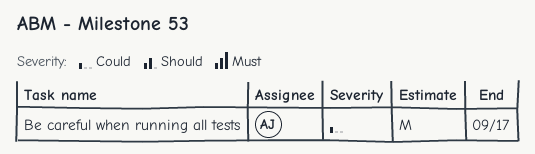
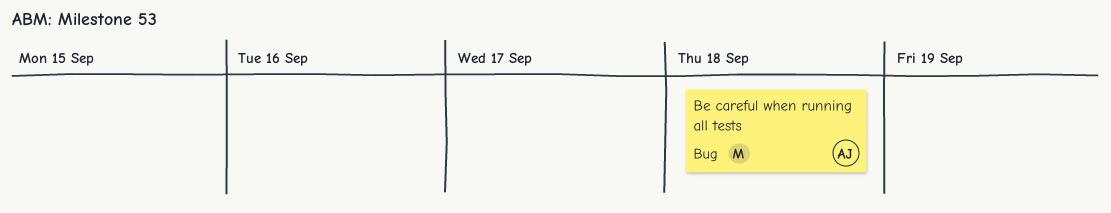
Be careful when running all tests, due: Sep 17 -> Sep 18

